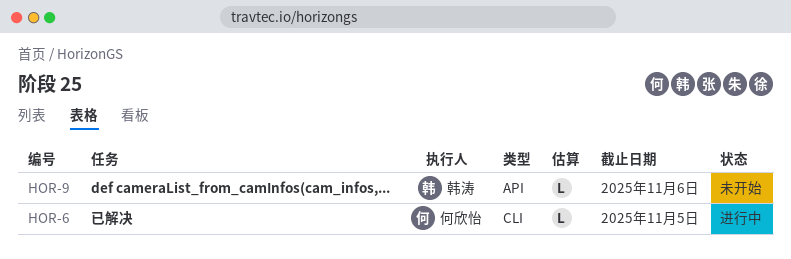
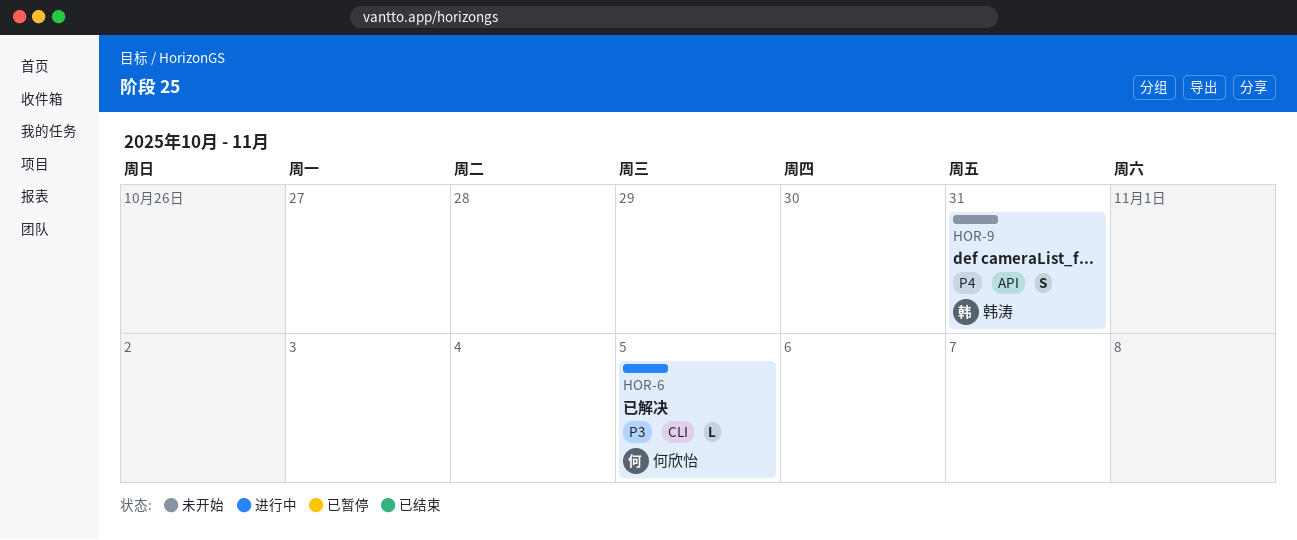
HOR-9, estimate: L -> S
HOR-9, due: Nov 6 -> Oct 31

